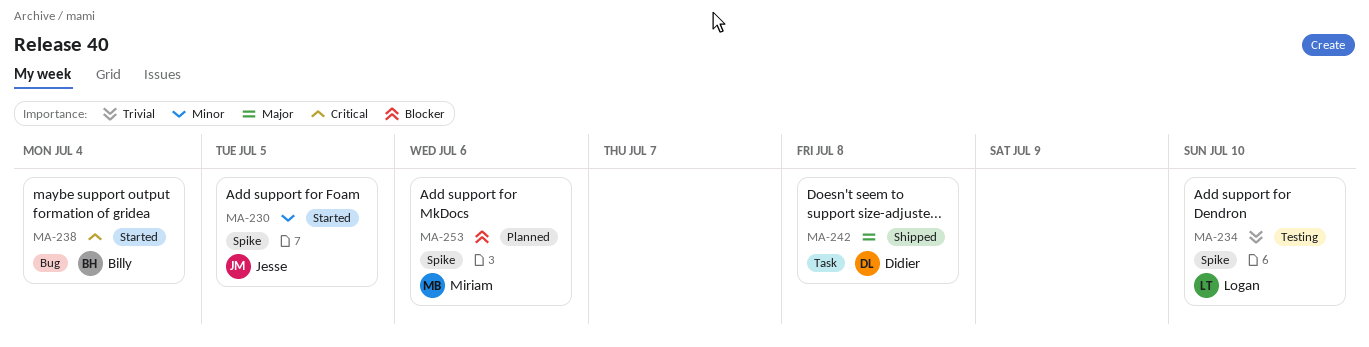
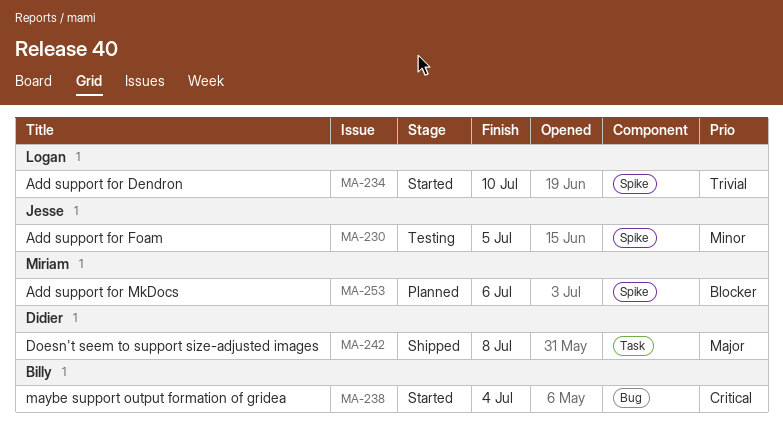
MA-230, status: Started -> Testing
MA-234, status: Testing -> Started

